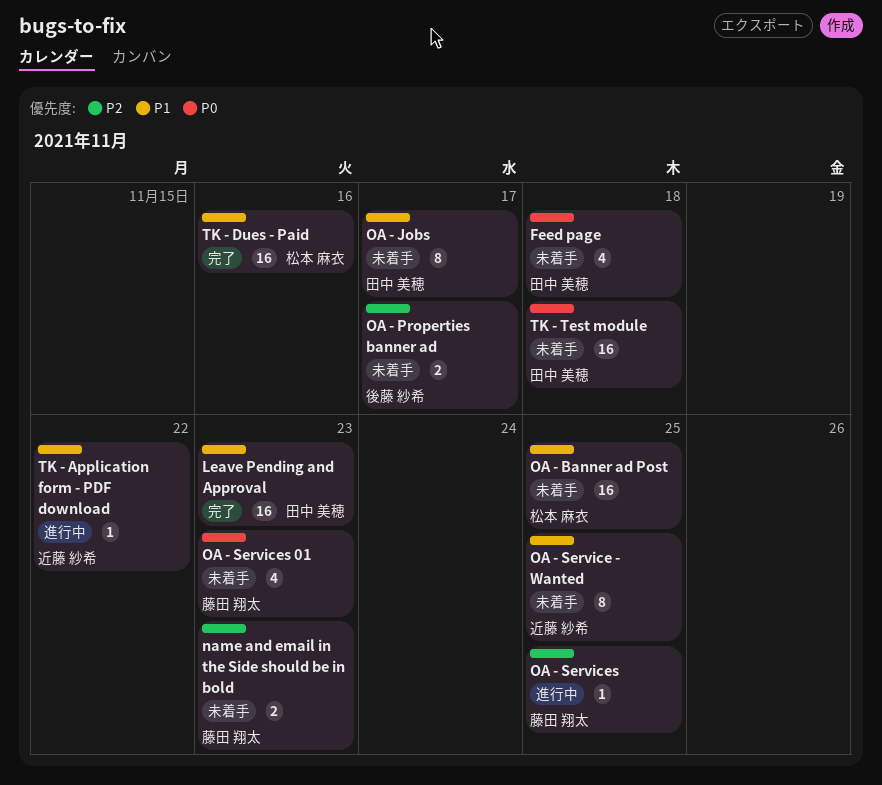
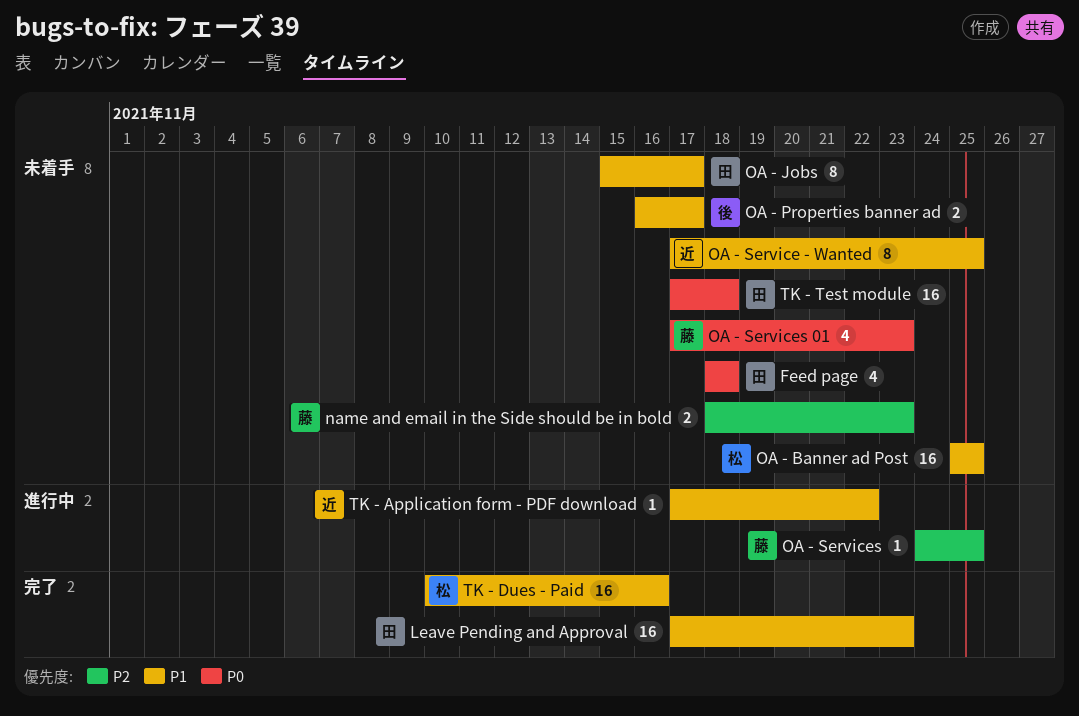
OA - Properties banner ad, priority: P2 -> P1

